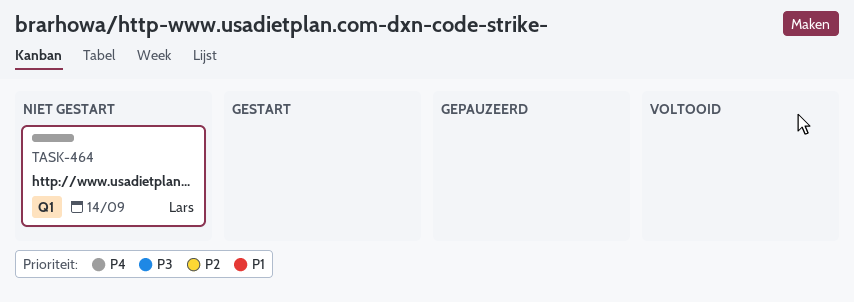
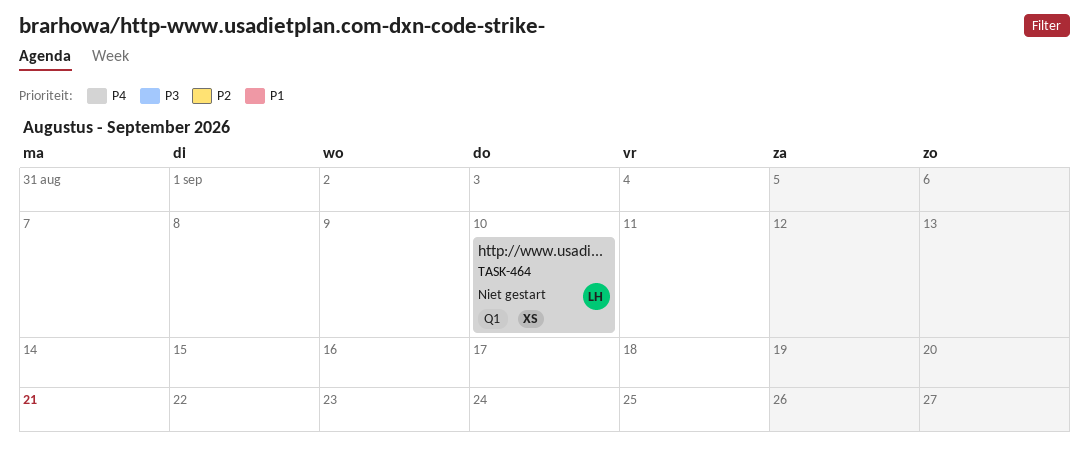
TASK-464, due: Sep 14 -> Sep 10

